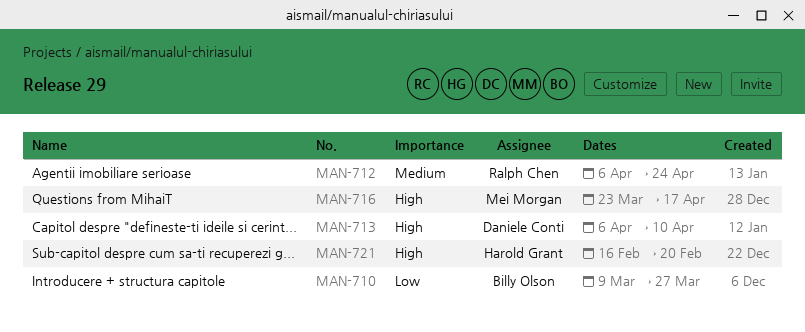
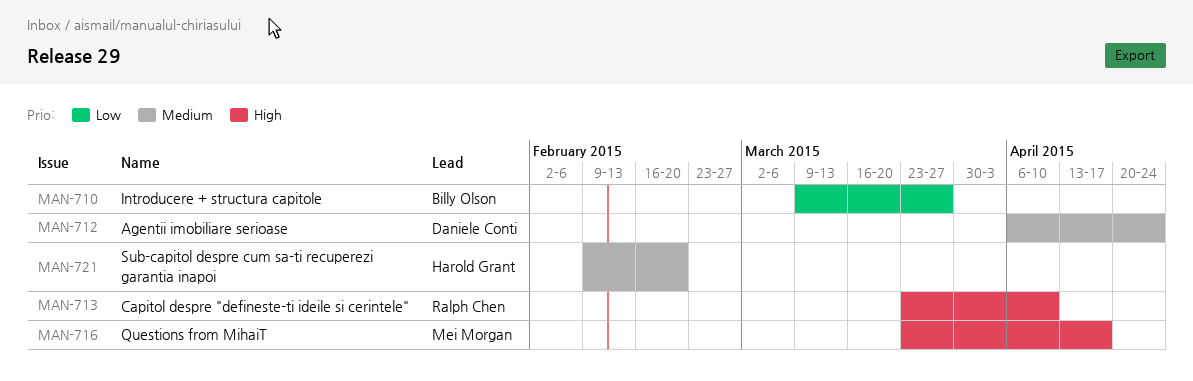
MAN-712, owner: Ralph Chen -> Daniele Conti
MAN-713, owner: Daniele Conti -> Ralph Chen
MAN-713, start: Apr 6 -> Mar 23
MAN-721, priority: High -> Medium
MAN-721, start: Feb 16 -> Feb 9

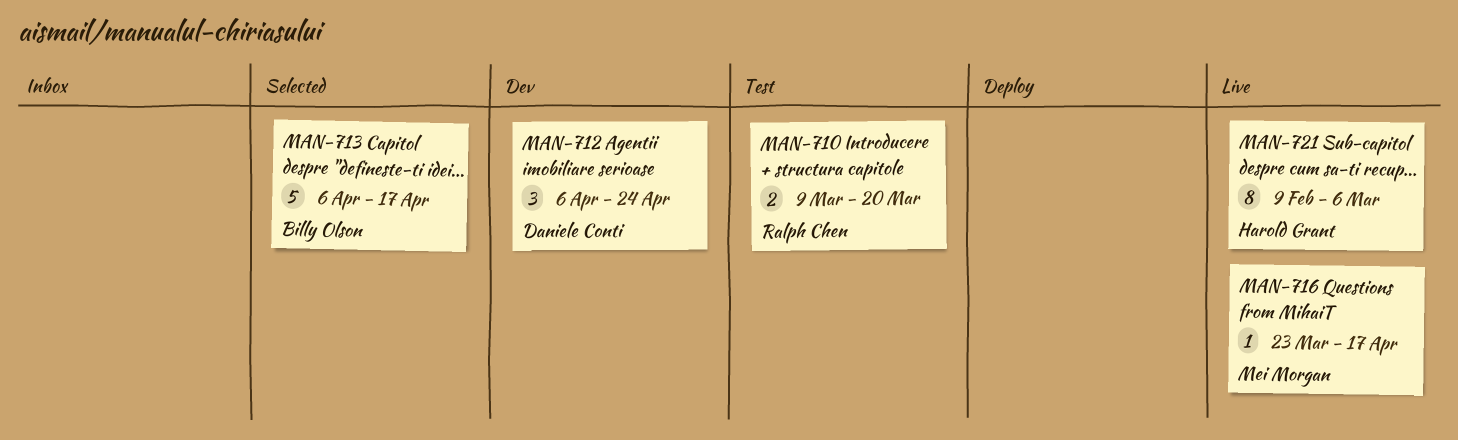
MAN-710, owner: Billy Olson -> Ralph Chen
MAN-710, due: Mar 27 -> Mar 20
MAN-713, owner: Ralph Chen -> Billy Olson
MAN-713, start: Mar 23 -> Apr 6
MAN-713, due: Apr 10 -> Apr 17
MAN-721, due: Feb 20 -> Mar 6

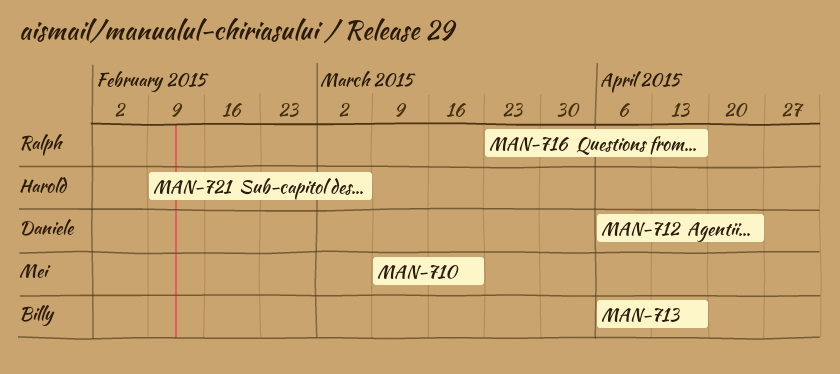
MAN-710, owner: Ralph Chen -> Mei Morgan
MAN-716, owner: Mei Morgan -> Ralph Chen

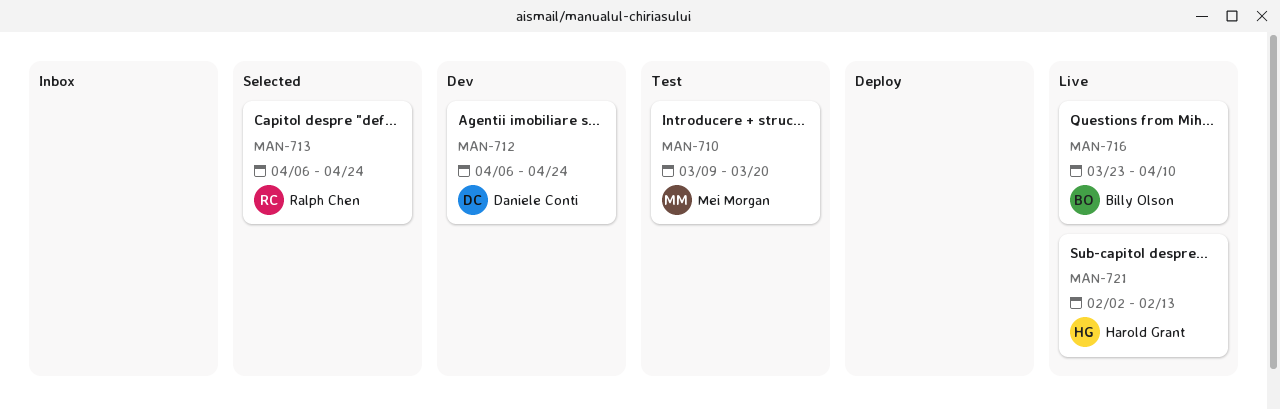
MAN-713, owner: Billy Olson -> Ralph Chen
MAN-713, due: Apr 17 -> Apr 24
MAN-716, owner: Ralph Chen -> Billy Olson
MAN-716, due: Apr 17 -> Apr 10
MAN-721, start: Feb 9 -> Feb 2
MAN-721, due: Mar 6 -> Feb 13

